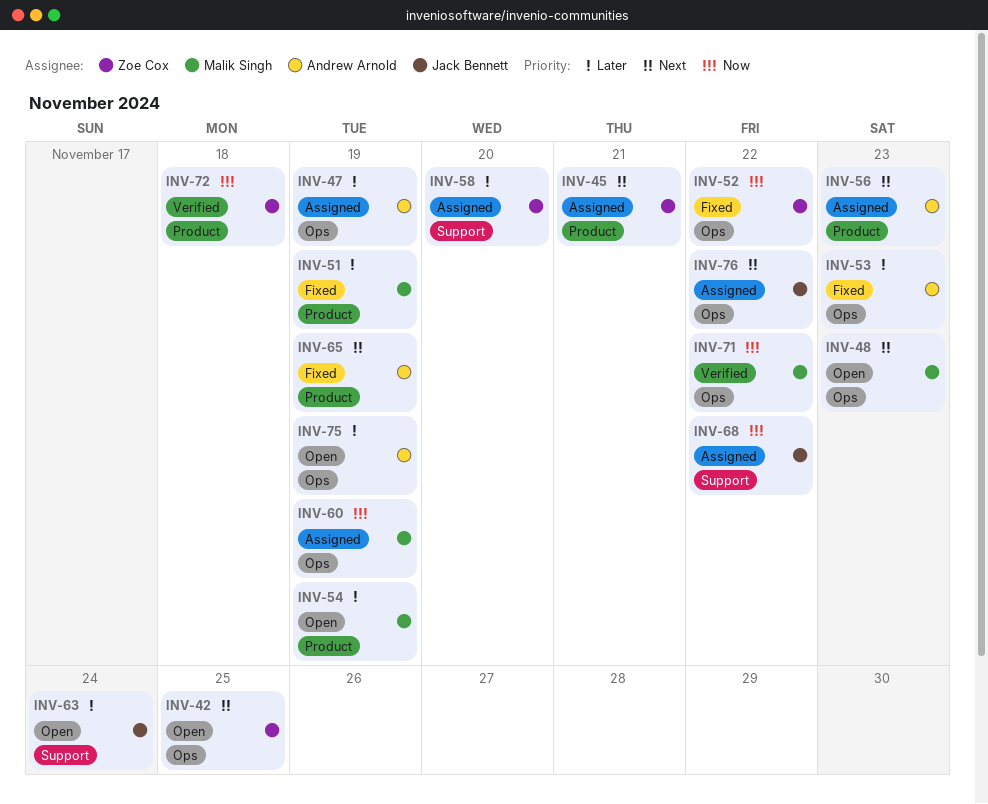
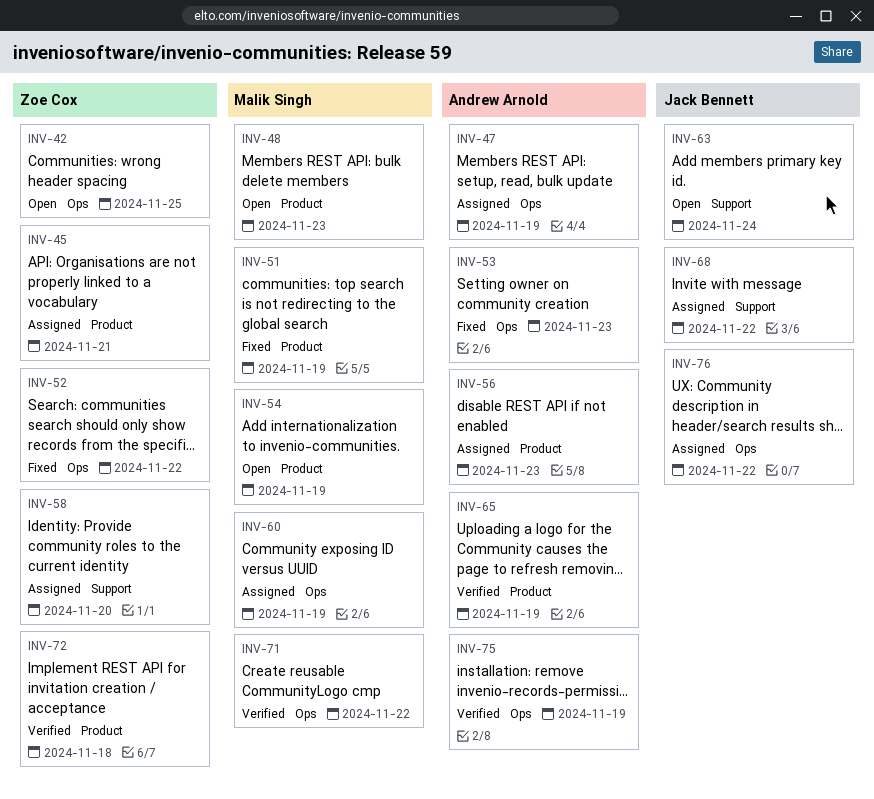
INV-48, label: Ops -> Product
INV-65, status: Fixed -> Verified
INV-75, status: Open -> Verified

